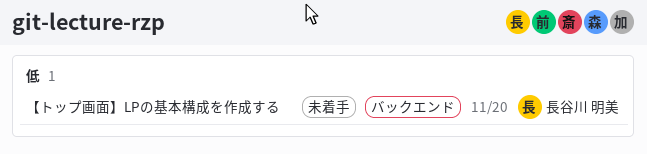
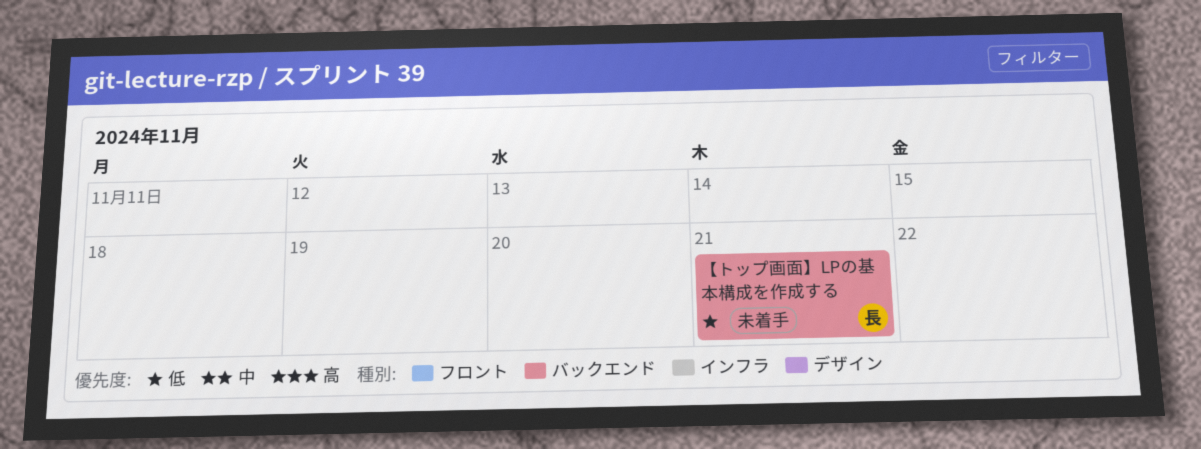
【トップ画面】LPの基本構成を作成する, due: Nov 20 -> Nov 21

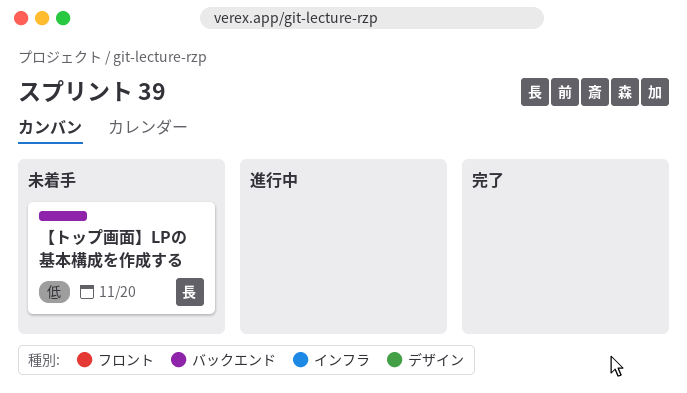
【トップ画面】LPの基本構成を作成する, due: Nov 21 -> Nov 20

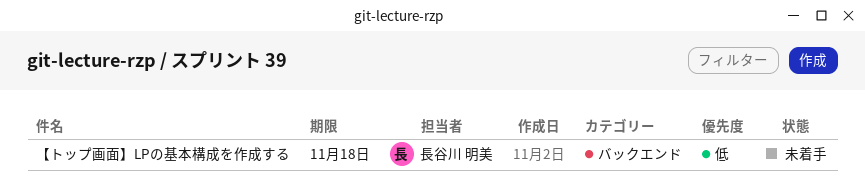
【トップ画面】LPの基本構成を作成する, due: Nov 20 -> Nov 18

